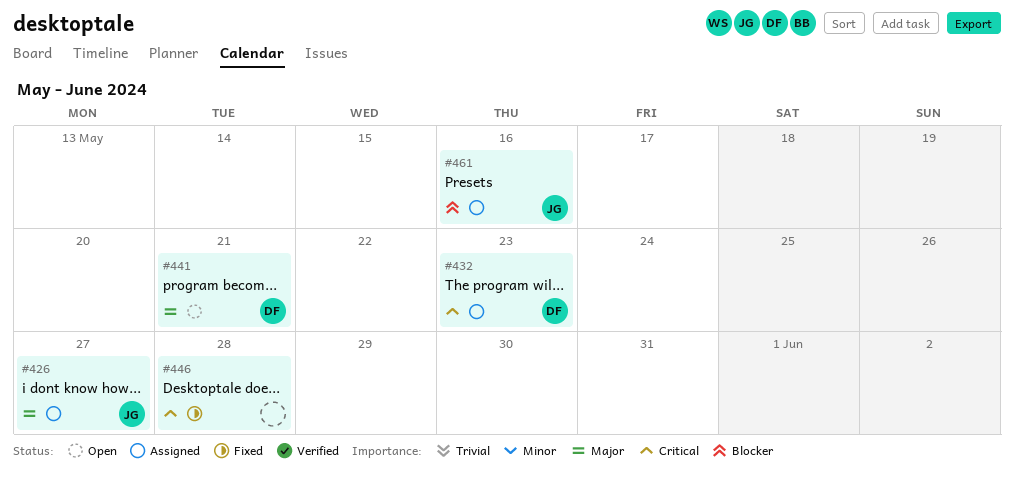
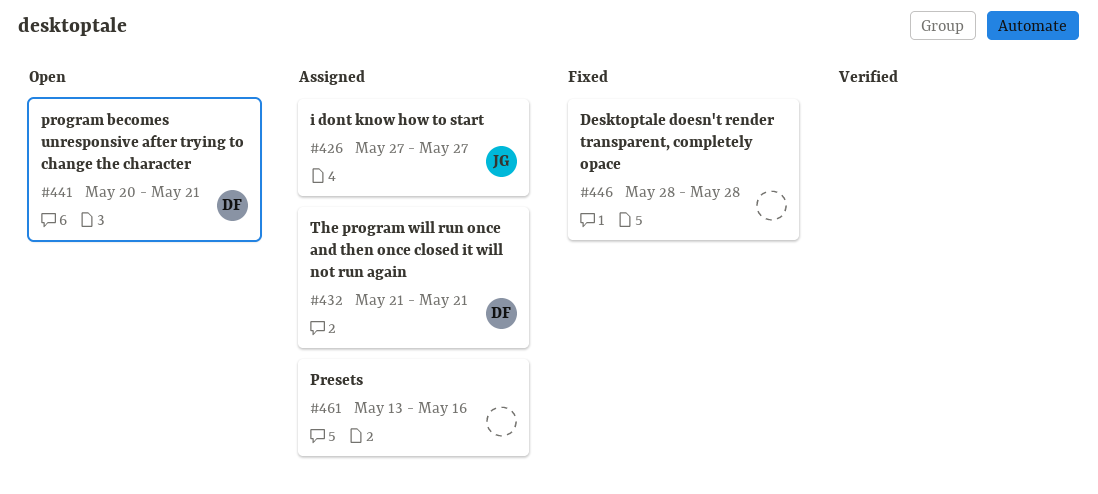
#432, due: May 23 -> May 21
#461, owner: JG -> none

